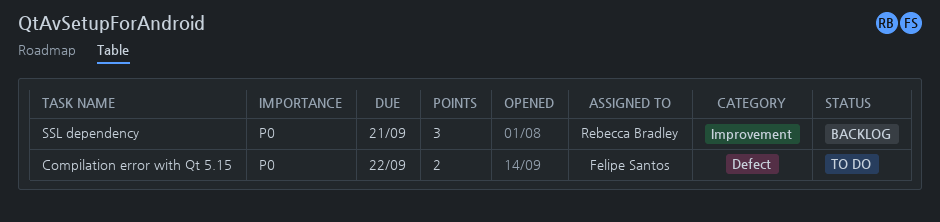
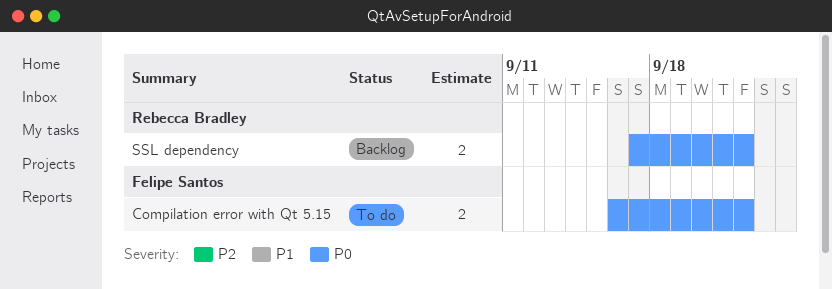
SSL dependency, estimate: 3 -> 2
SSL dependency, due: Sep 21 -> Sep 22

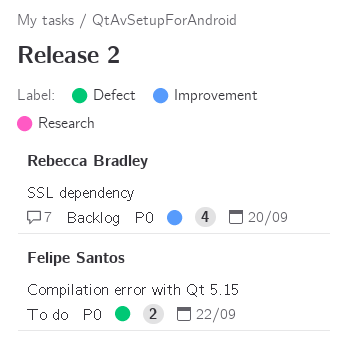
SSL dependency, estimate: 2 -> 4
SSL dependency, due: Sep 22 -> Sep 20

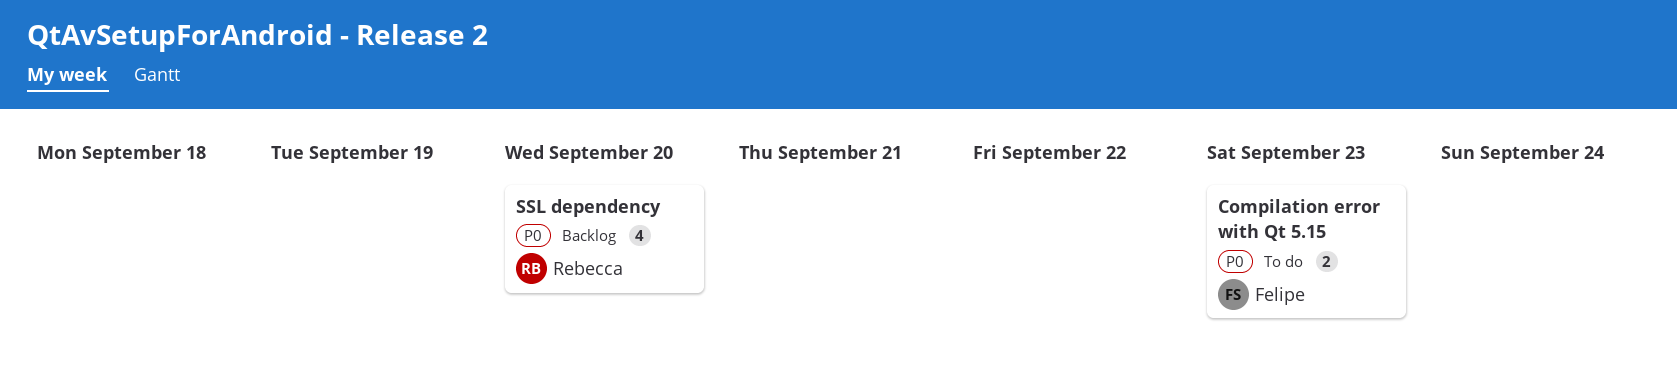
Compilation error with Qt 5.15, due: Sep 22 -> Sep 23

